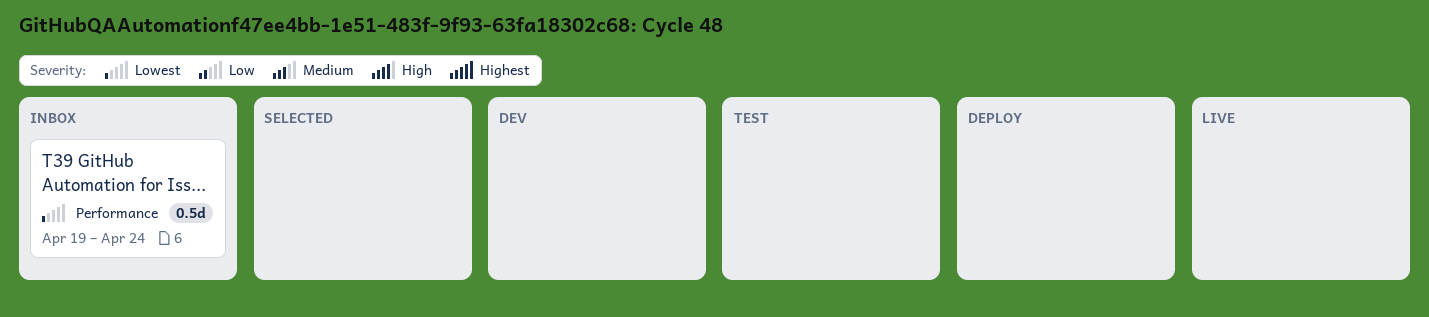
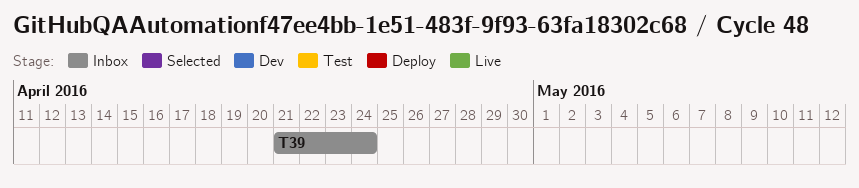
T39, start: Apr 19 -> Apr 21

